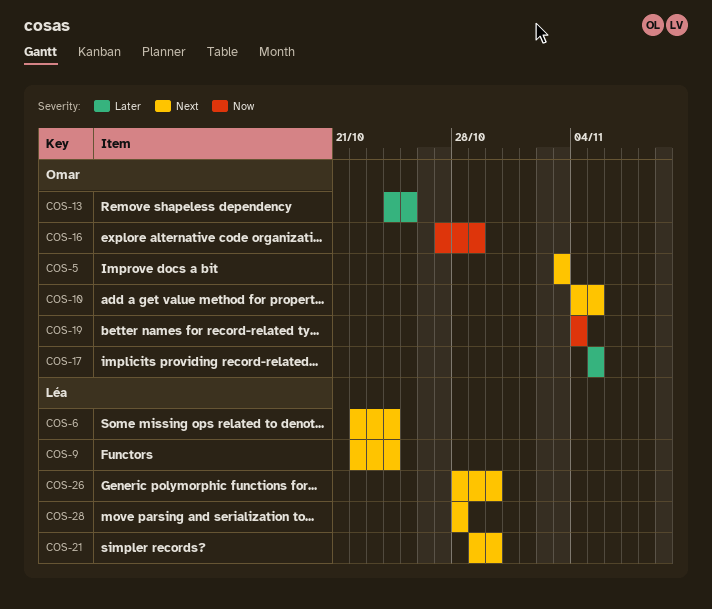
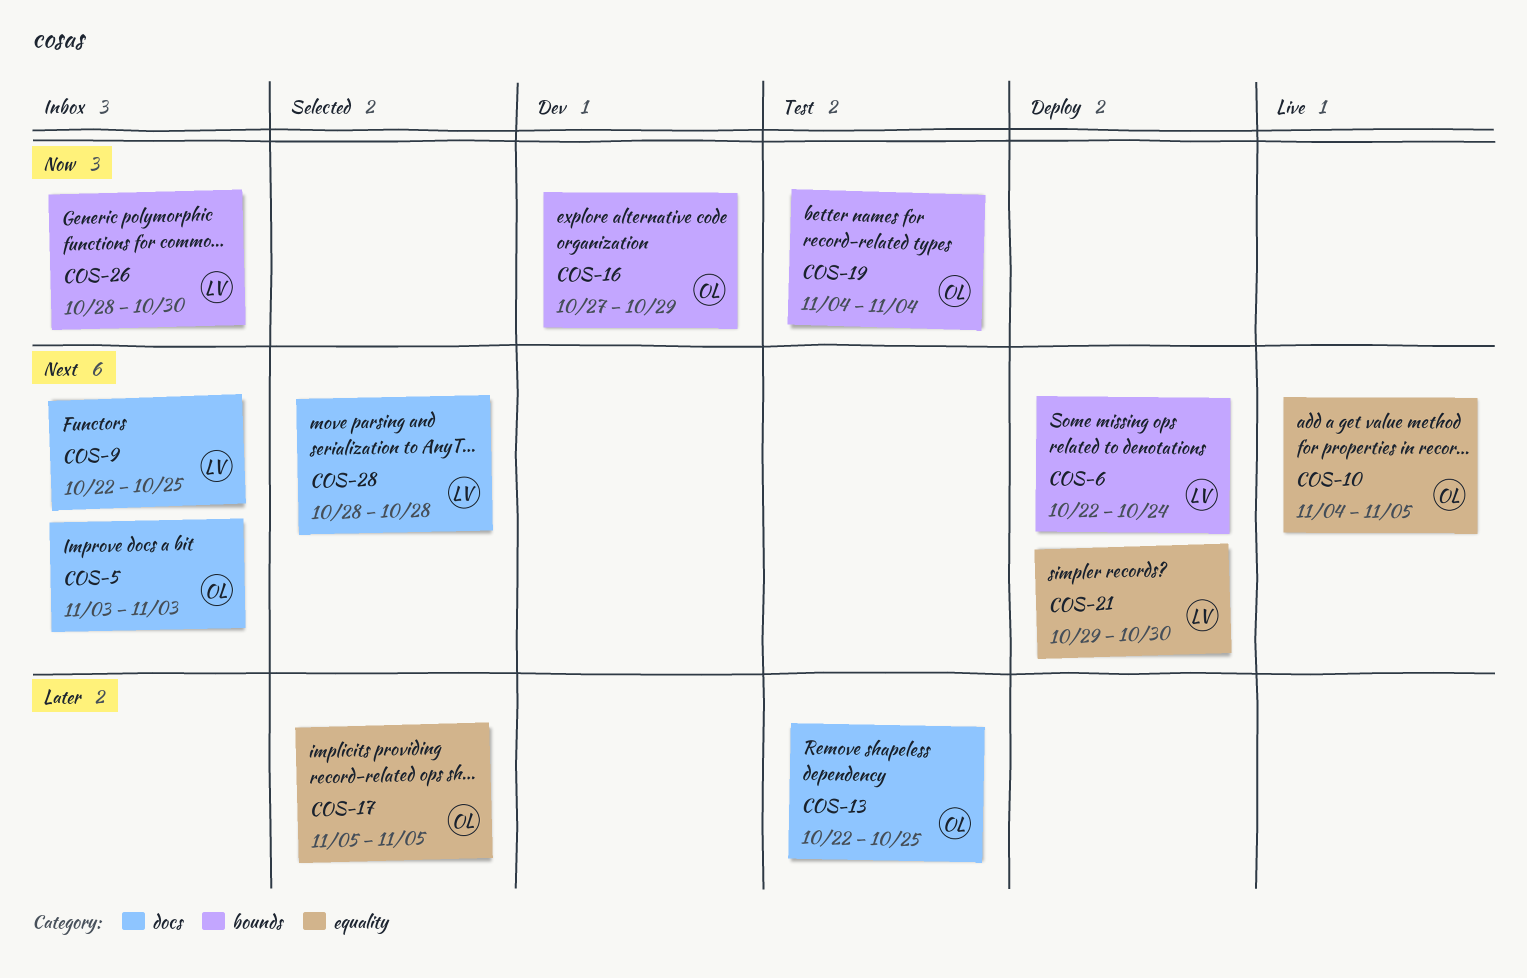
COS-9, due: Oct 24 -> Oct 25
COS-13, start: Oct 24 -> Oct 22
COS-26, priority: Next -> Now

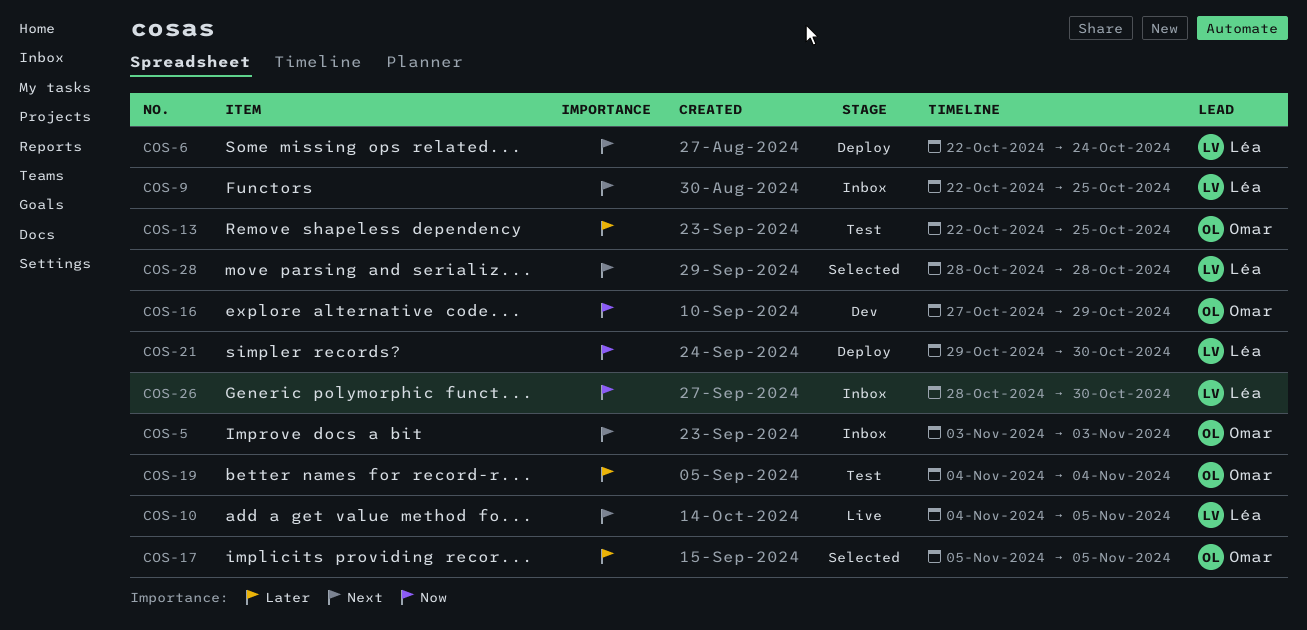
COS-10, owner: Omar -> Léa
COS-19, priority: Now -> Later
COS-21, priority: Next -> Now

